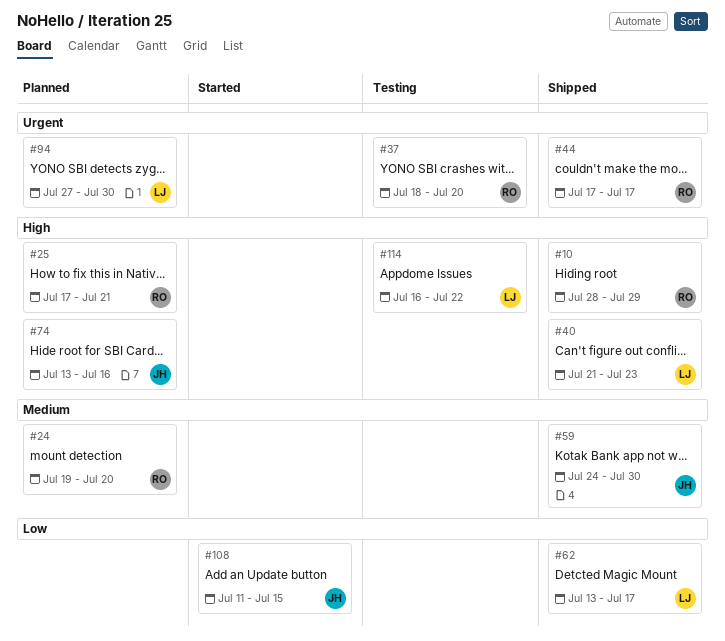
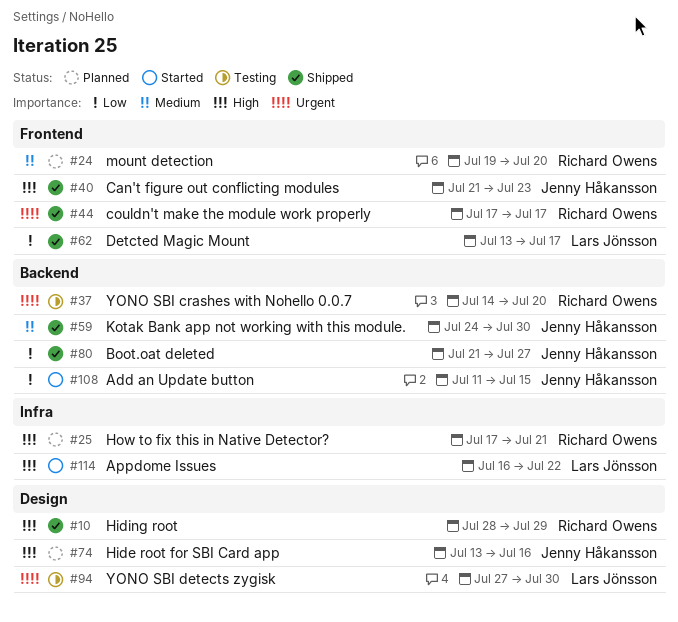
#37, start: Jul 18 -> Jul 14
#40, owner: Lars Jönsson -> Jenny Håkansson
#80: none -> present
#94, status: Planned -> Testing
#114, status: Testing -> Started

